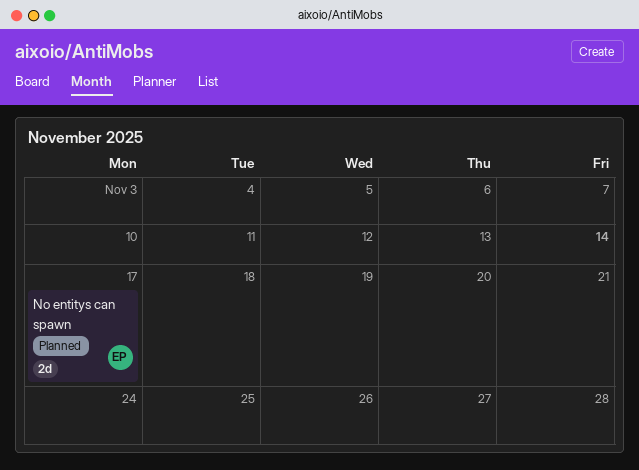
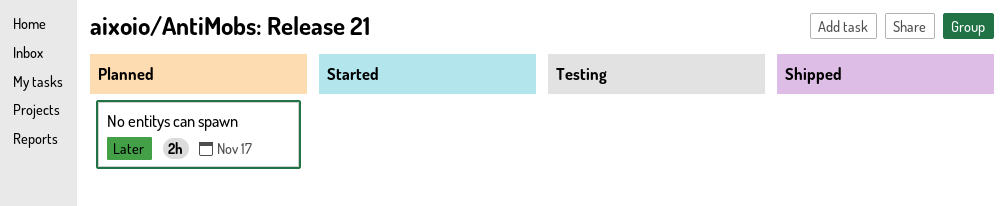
No entitys can spawn, estimate: 2d -> 2h

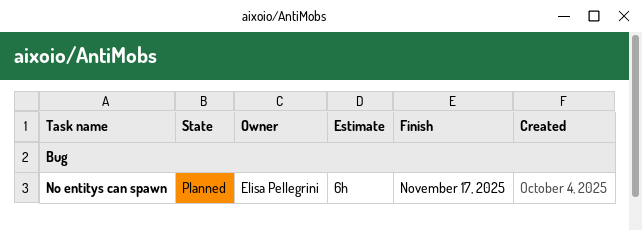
No entitys can spawn, estimate: 2h -> 6h

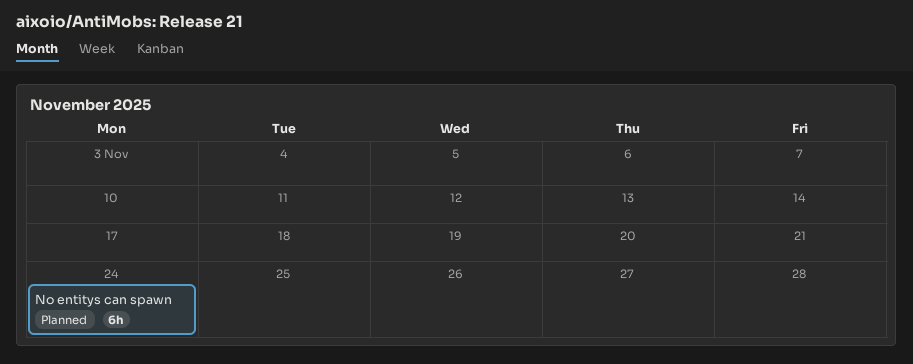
No entitys can spawn, due: Nov 17 -> Nov 24

